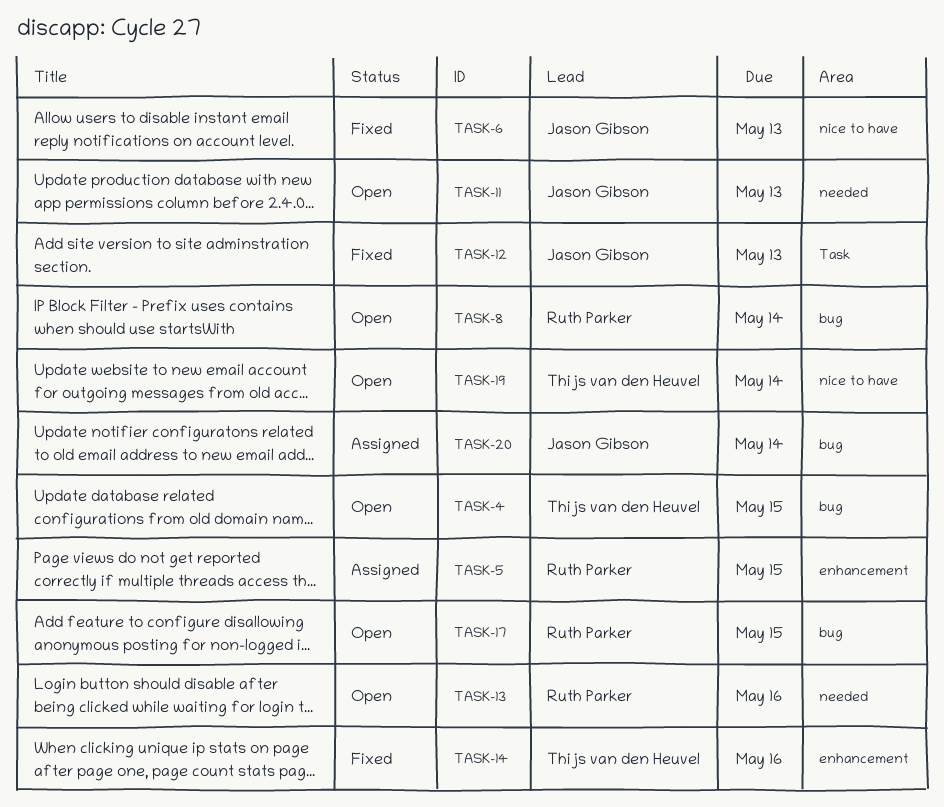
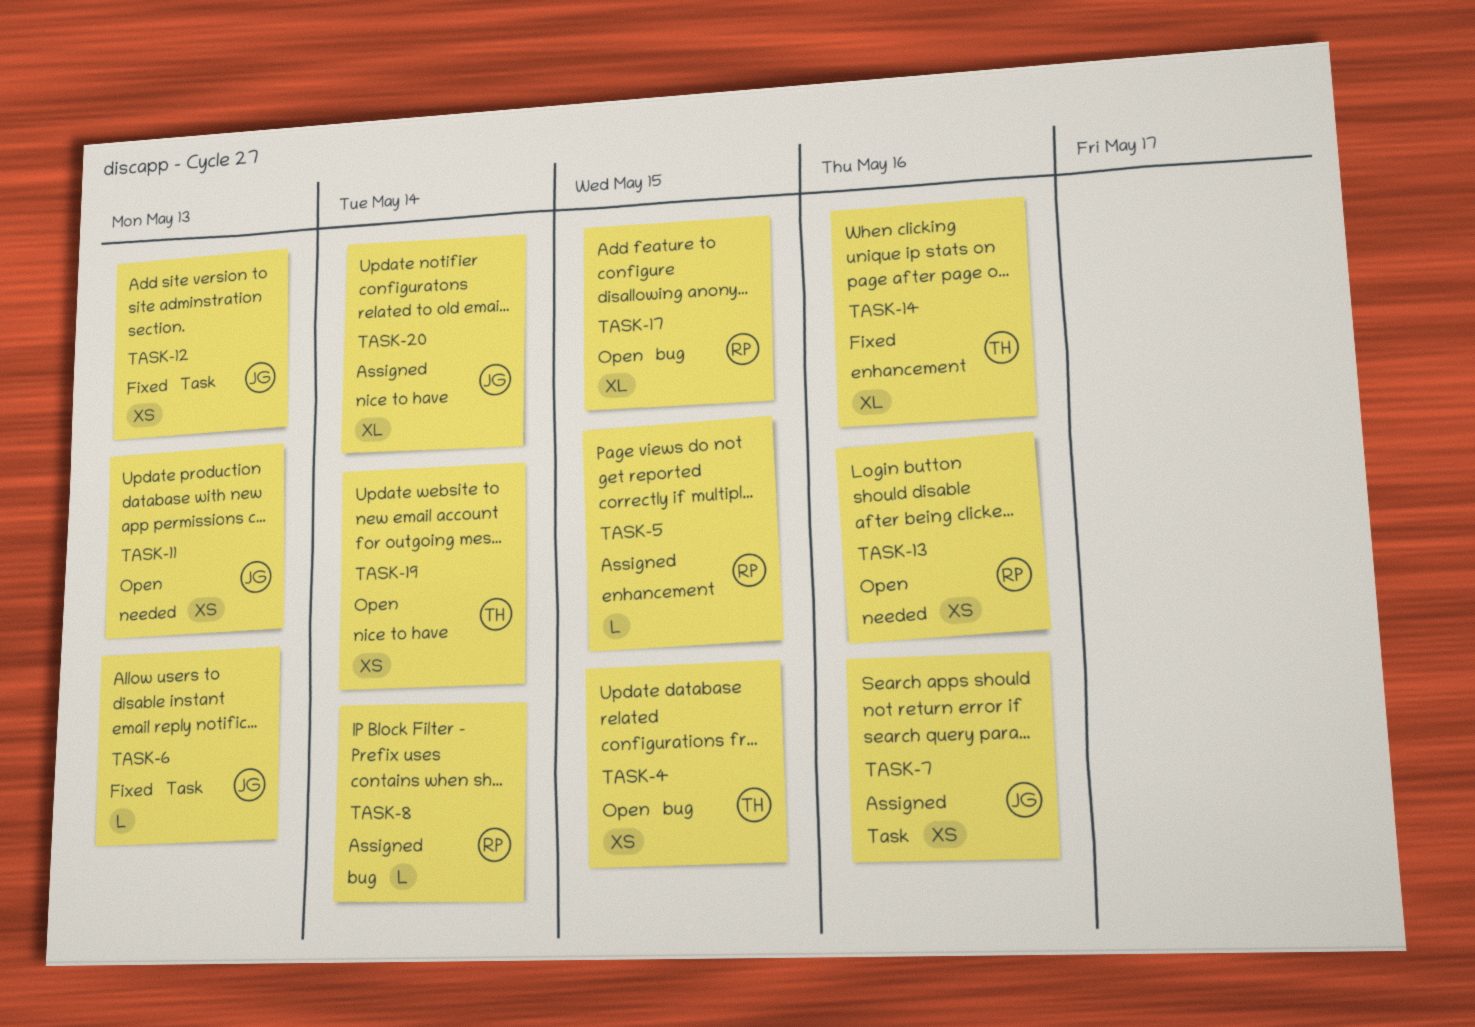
TASK-6, label: nice to have -> Task
TASK-7: none -> present
TASK-8, status: Open -> Assigned
TASK-20, label: bug -> nice to have

